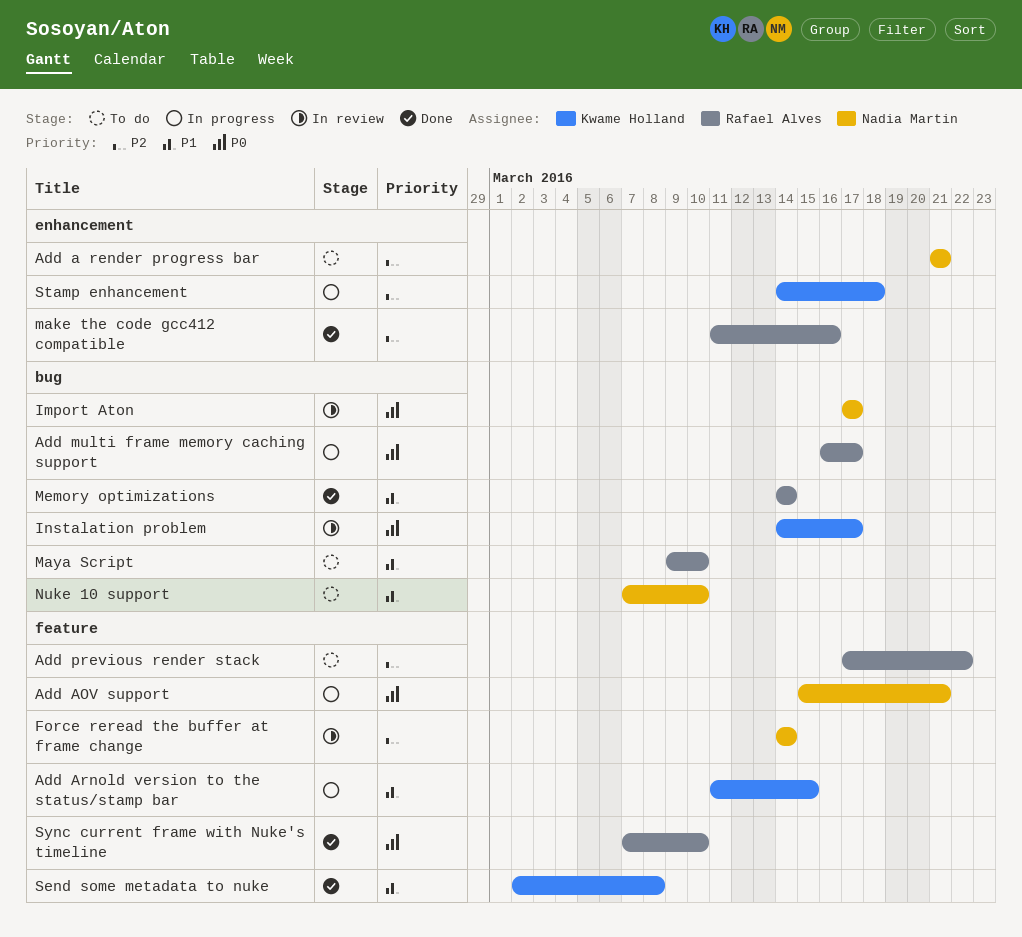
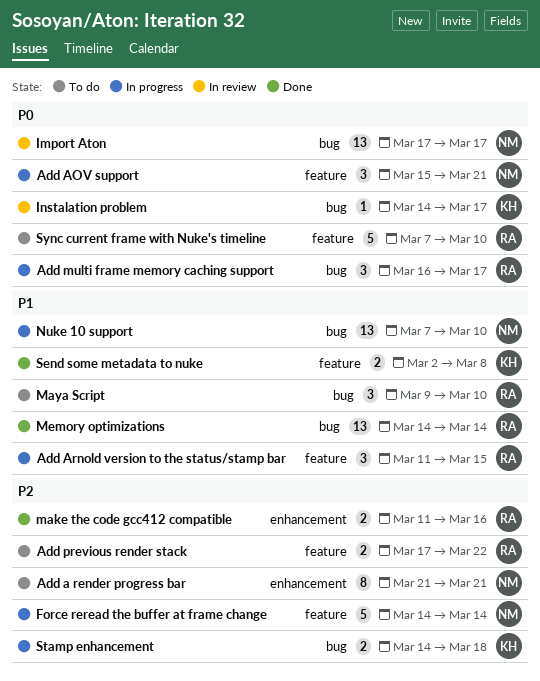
Add Arnold version to the status/stamp bar, owner: Kwame Holland -> Rafael Alves
Force reread the buffer at frame change, status: In review -> In progress
Nuke 10 support, status: To do -> In progress
Stamp enhancement, label: enhancement -> bug
Sync current frame with Nuke's timeline, status: Done -> To do

